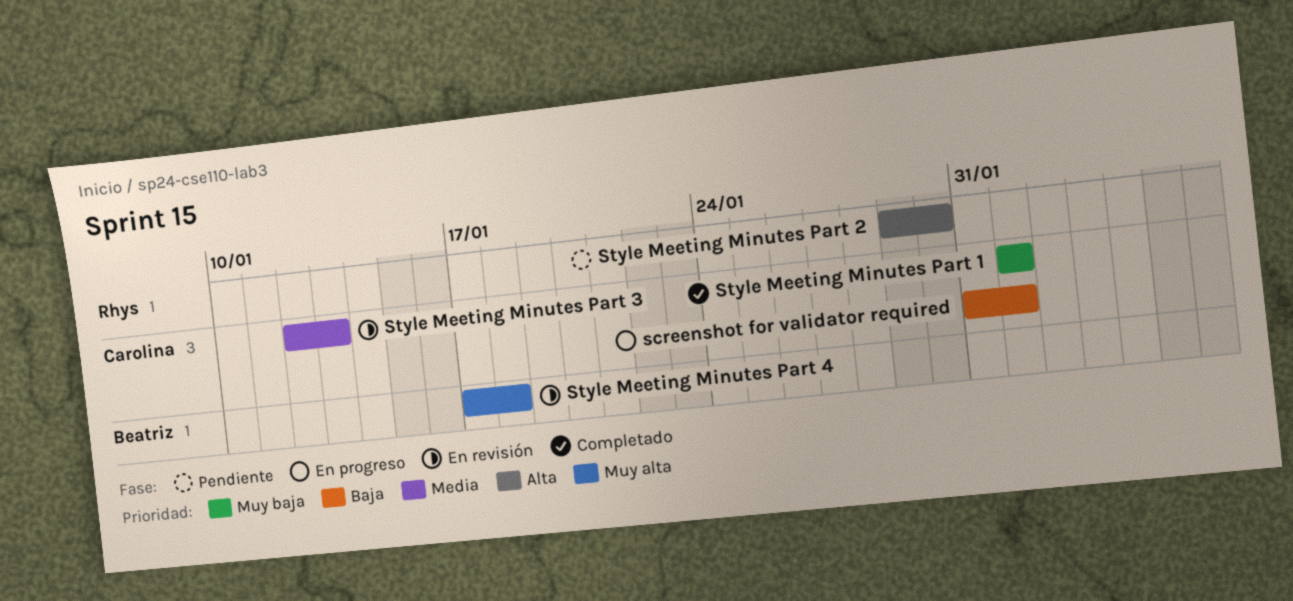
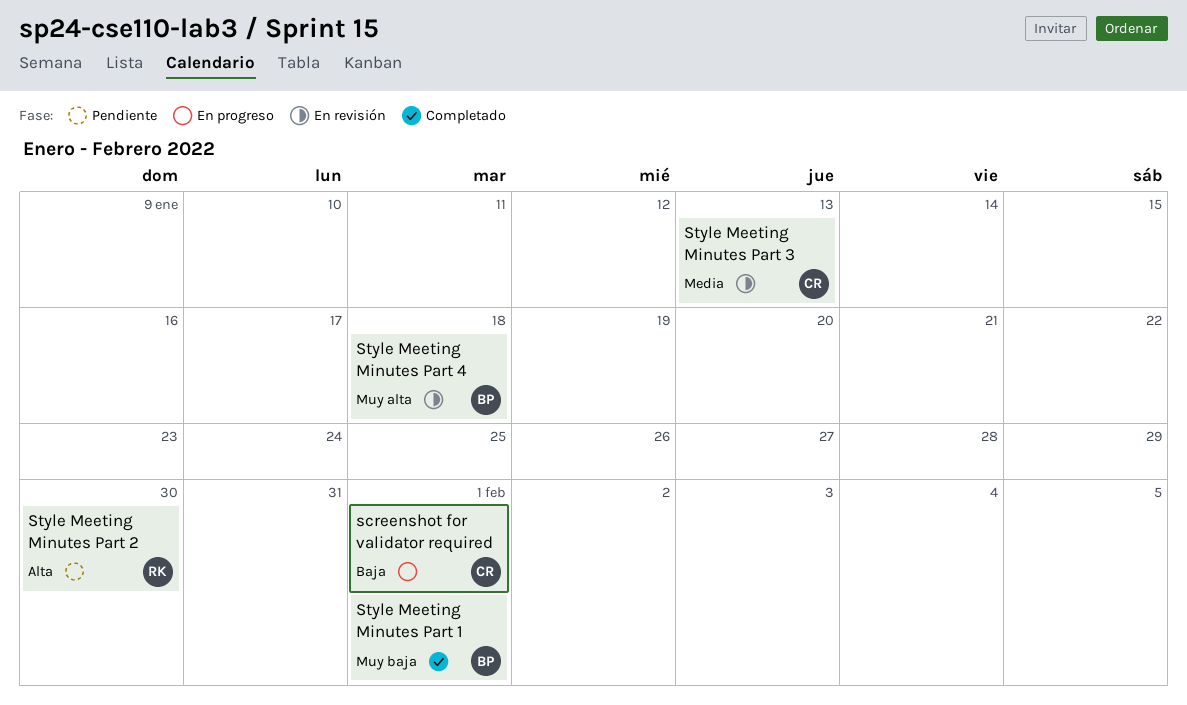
Style Meeting Minutes Part 1, owner: Carolina -> Beatriz

